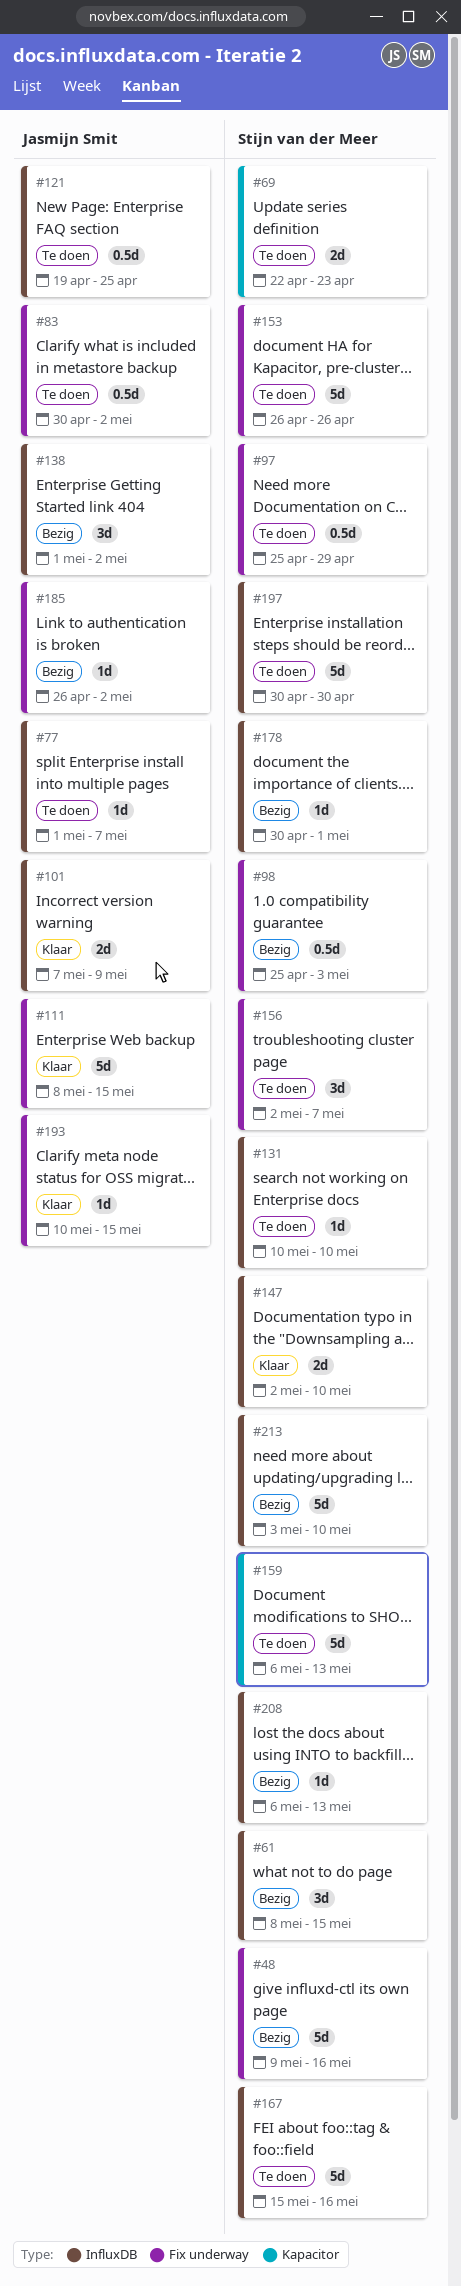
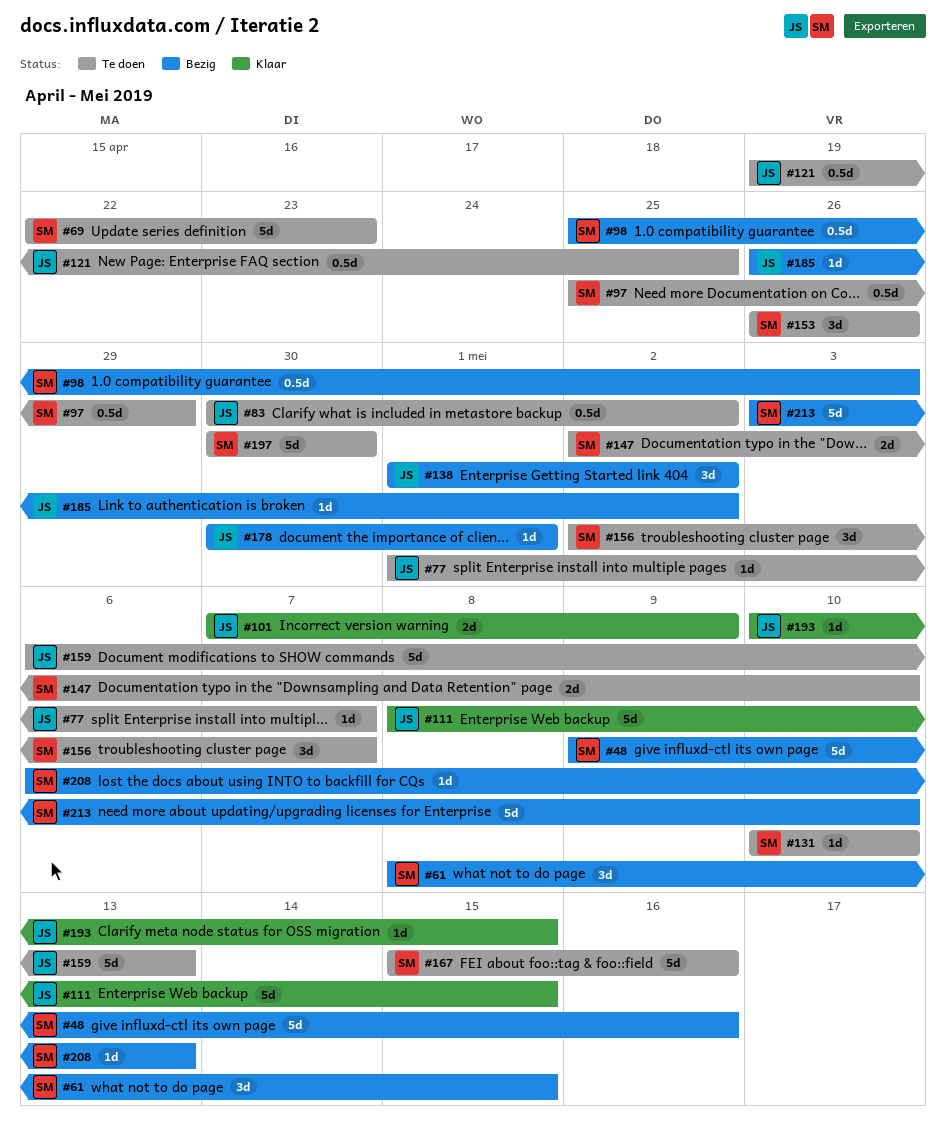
#69, estimate: 2d -> 5d
#147, status: Klaar -> Te doen
#153, estimate: 5d -> 3d
#159, owner: Stijn van der Meer -> Jasmijn Smit
#178, owner: Stijn van der Meer -> Jasmijn Smit

